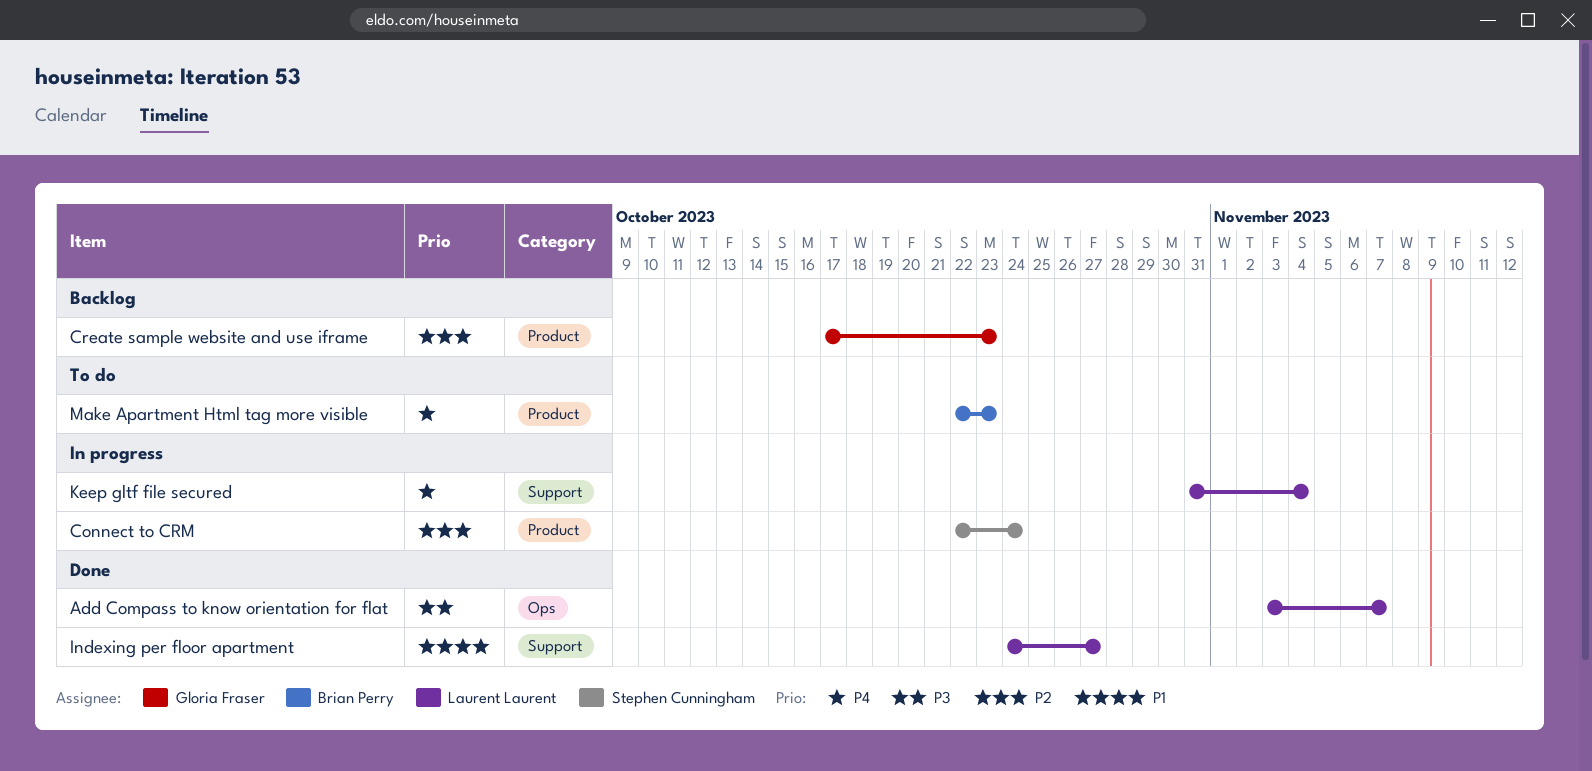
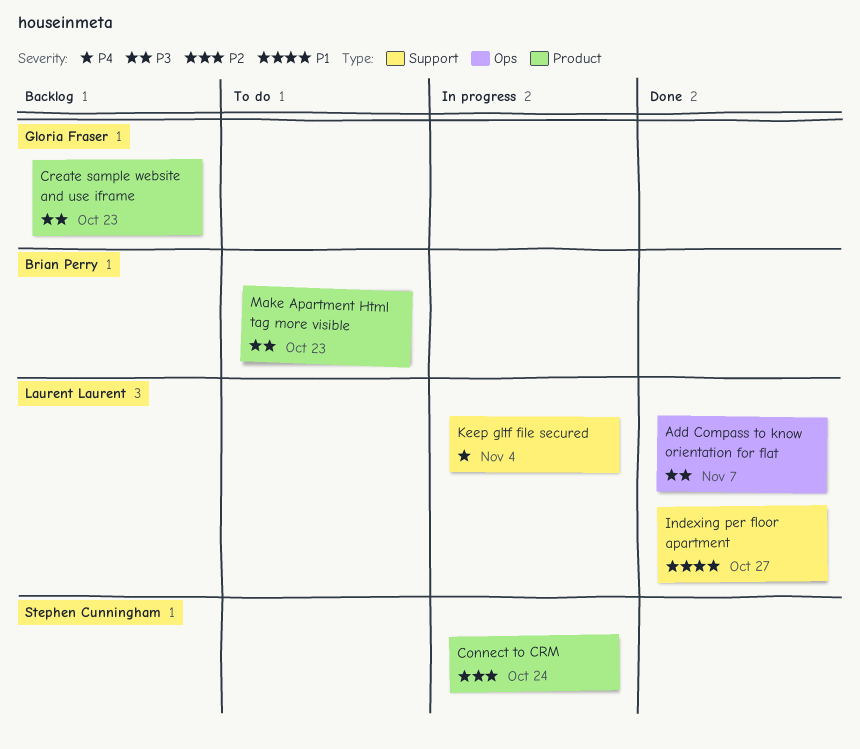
Create sample website and use iframe, priority: P2 -> P3
Make Apartment Html tag more visible, priority: P4 -> P3

